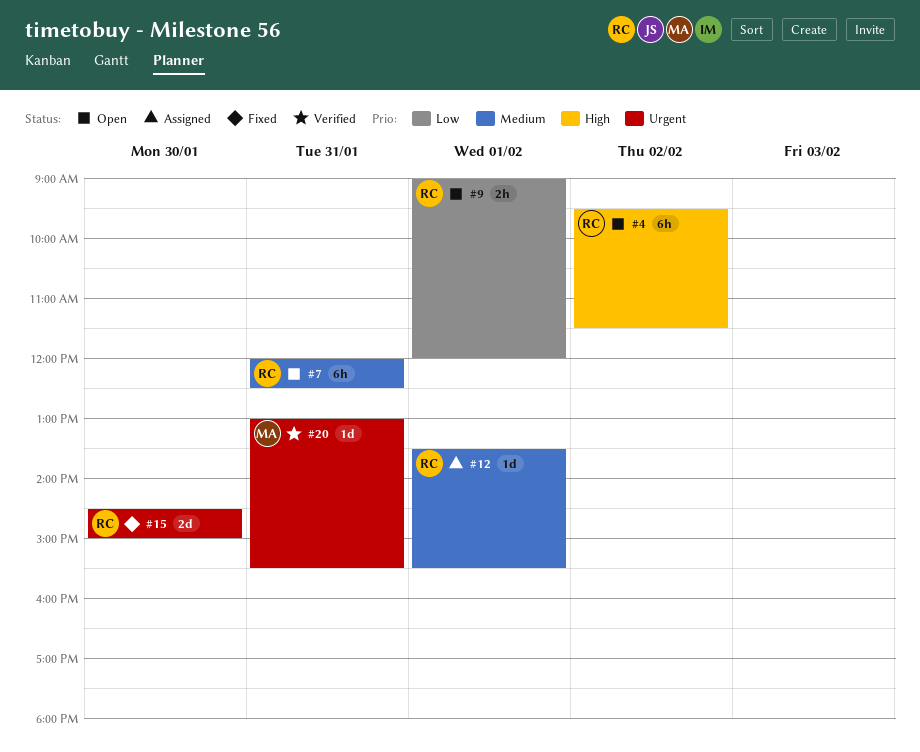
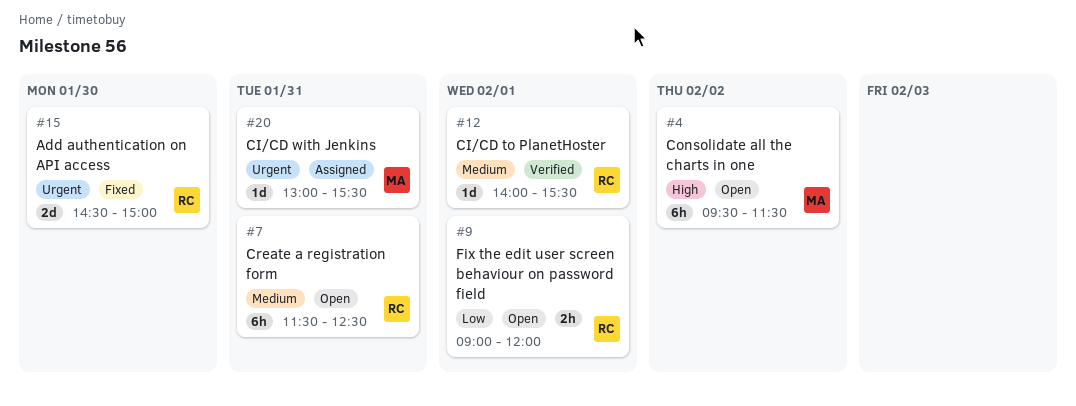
#4, owner: RC -> MA
#7, begins: 12:00 -> 11:30
#12, status: Assigned -> Verified
#12, begins: 13:30 -> 14:00
#20, status: Verified -> Assigned

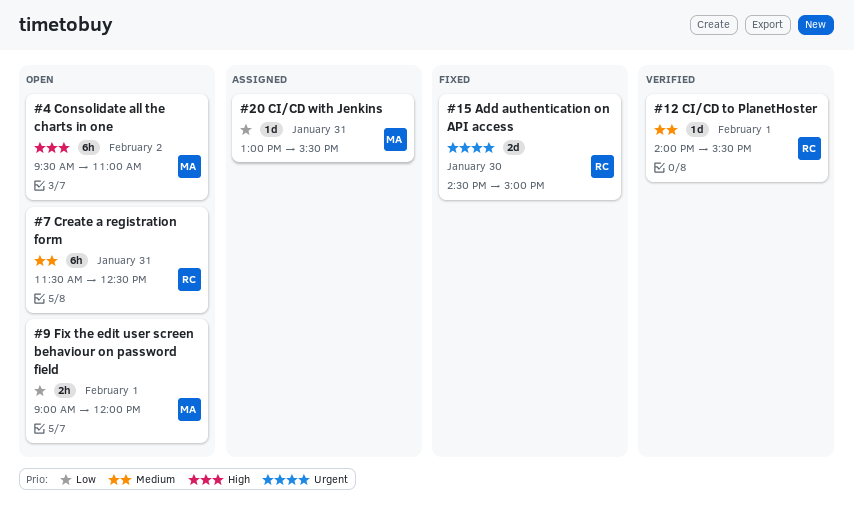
#4, ends: 11:30 -> 11:00
#9, owner: RC -> MA
#20, priority: Urgent -> Low

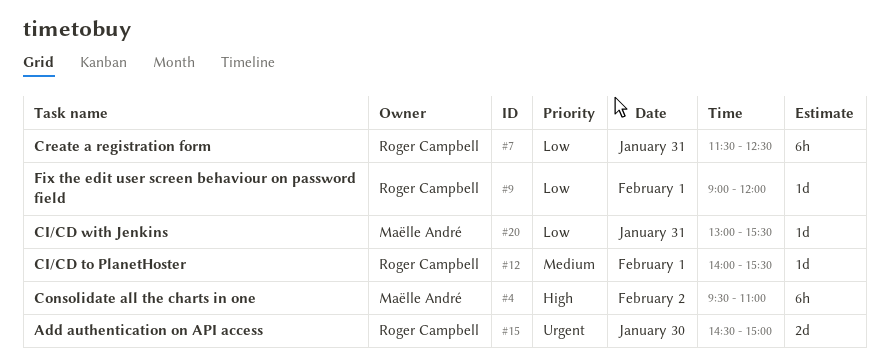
#7, priority: Medium -> Low
#9, owner: Maëlle André -> Roger Campbell
#9, estimate: 2h -> 1d

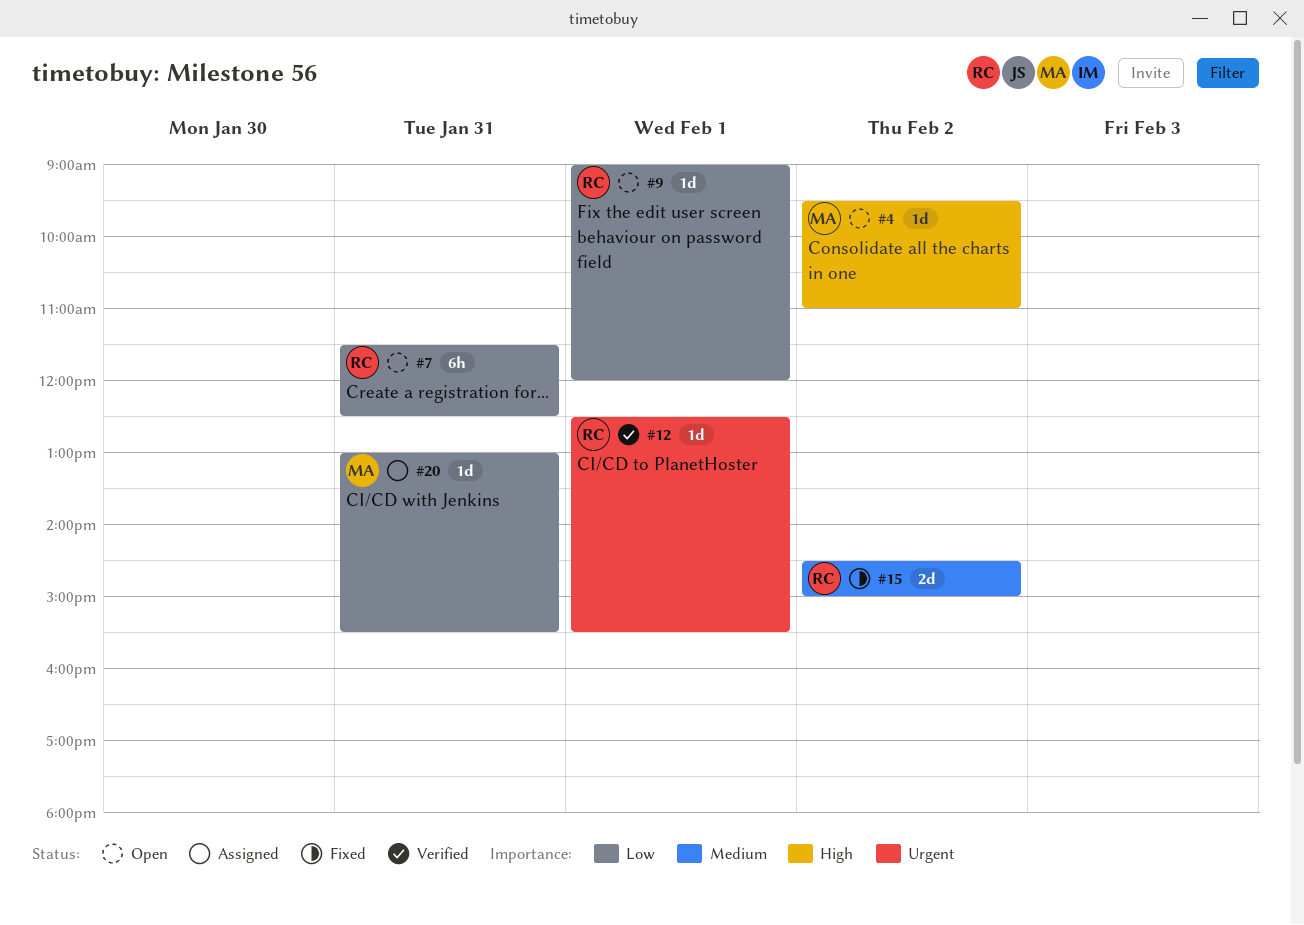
#4, estimate: 6h -> 1d
#12, priority: Medium -> Urgent
#12, begins: 14:00 -> 12:30
#15, priority: Urgent -> Medium
#15, day: Jan 30 -> Feb 2

